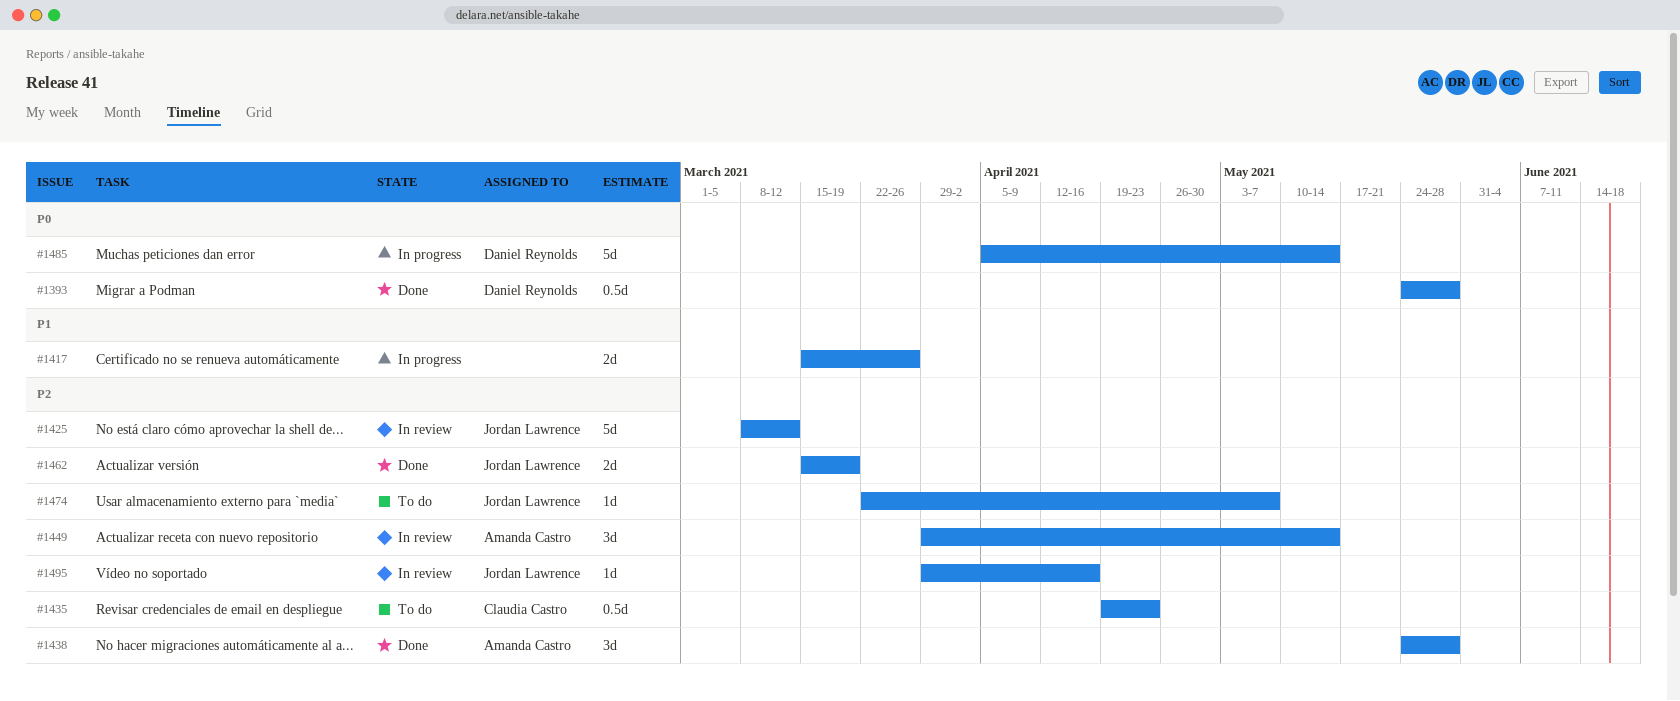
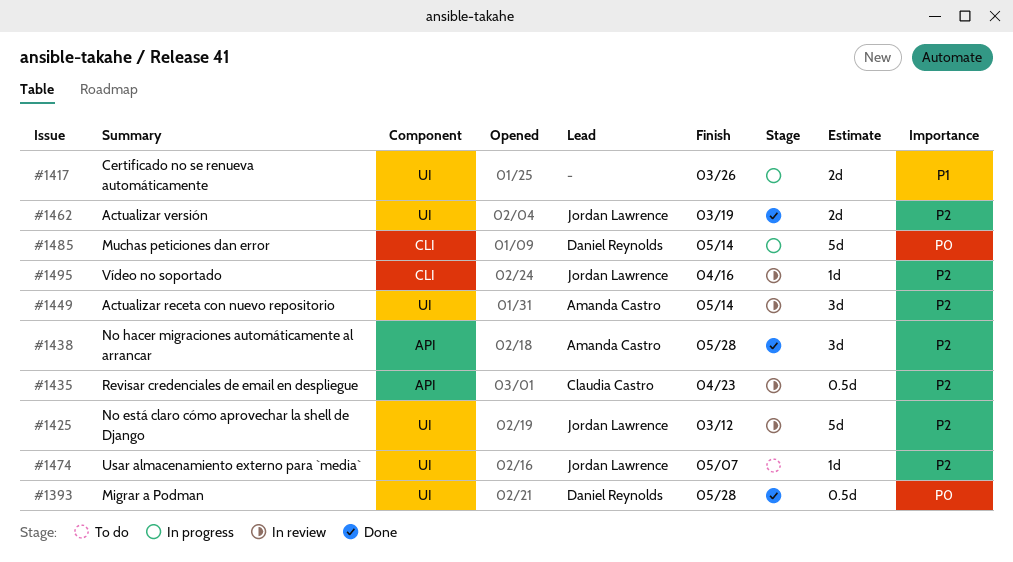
#1435, status: To do -> In review

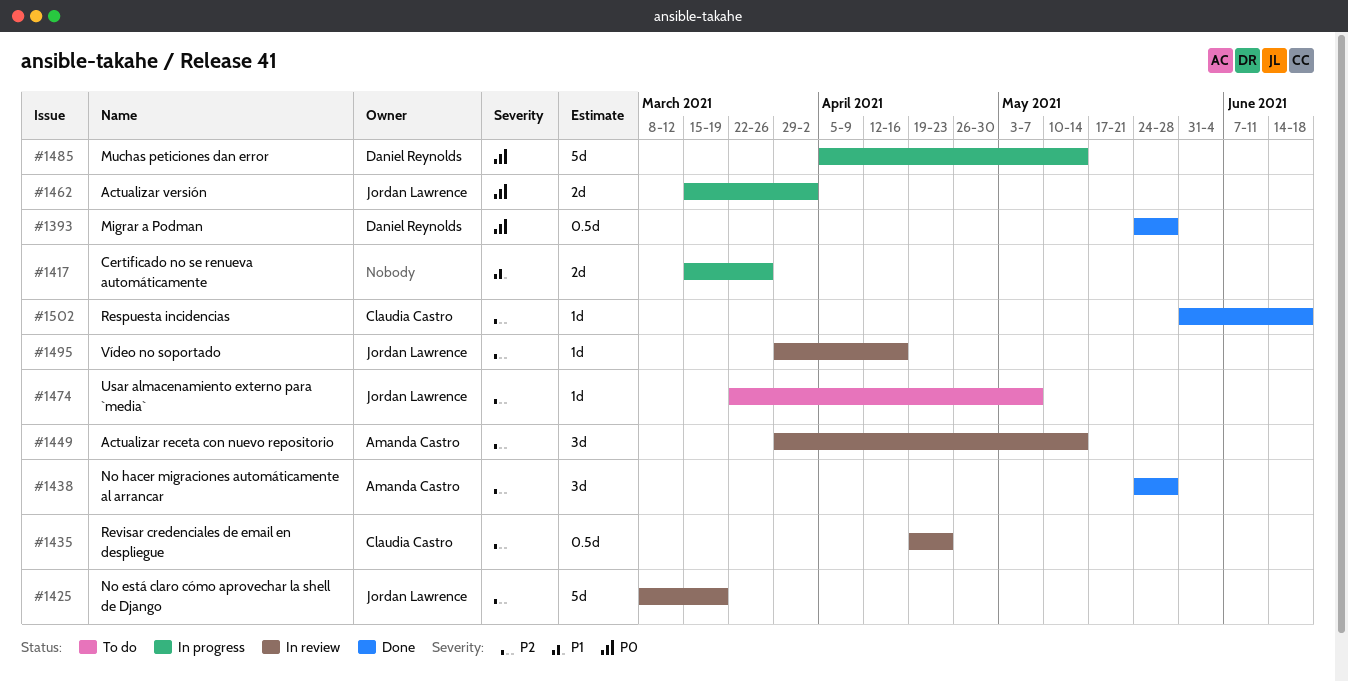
#1425, due: Mar 12 -> Mar 19
#1462, status: Done -> In progress
#1462, priority: P2 -> P0
#1462, due: Mar 19 -> Apr 2
#1502: none -> present

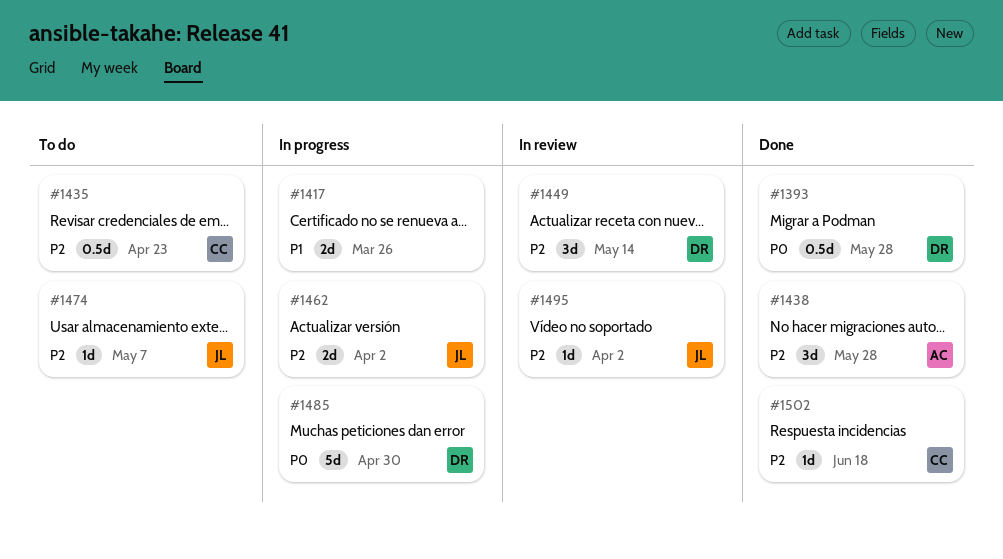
#1425: present -> none
#1435, status: In review -> To do
#1449, owner: Amanda Castro -> Daniel Reynolds
#1462, priority: P0 -> P2
#1485, due: May 14 -> Apr 30
#1495, due: Apr 16 -> Apr 2

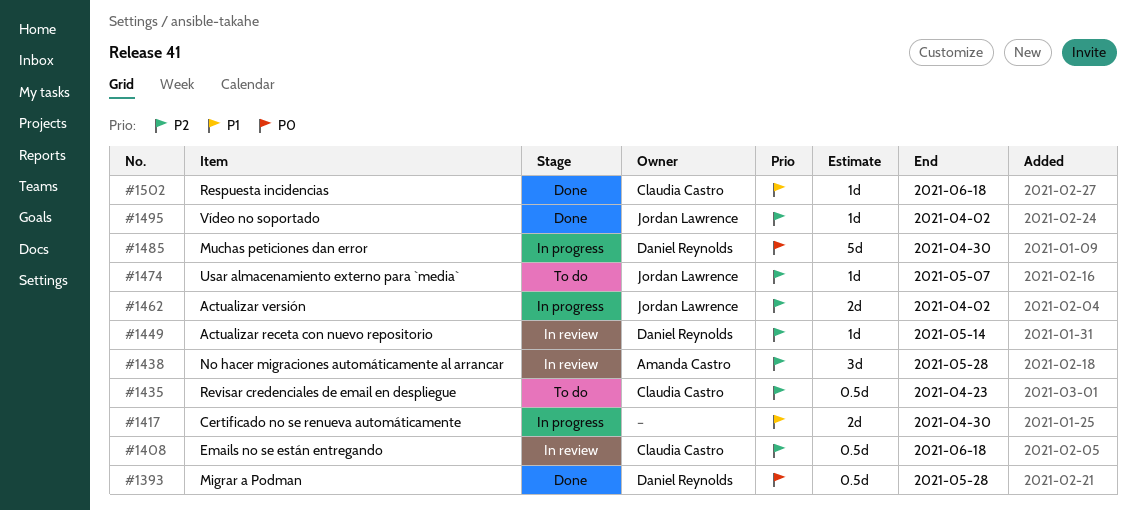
#1408: none -> present
#1417, due: Mar 26 -> Apr 30
#1438, status: Done -> In review
#1449, estimate: 3d -> 1d
#1495, status: In review -> Done
#1502, priority: P2 -> P1

